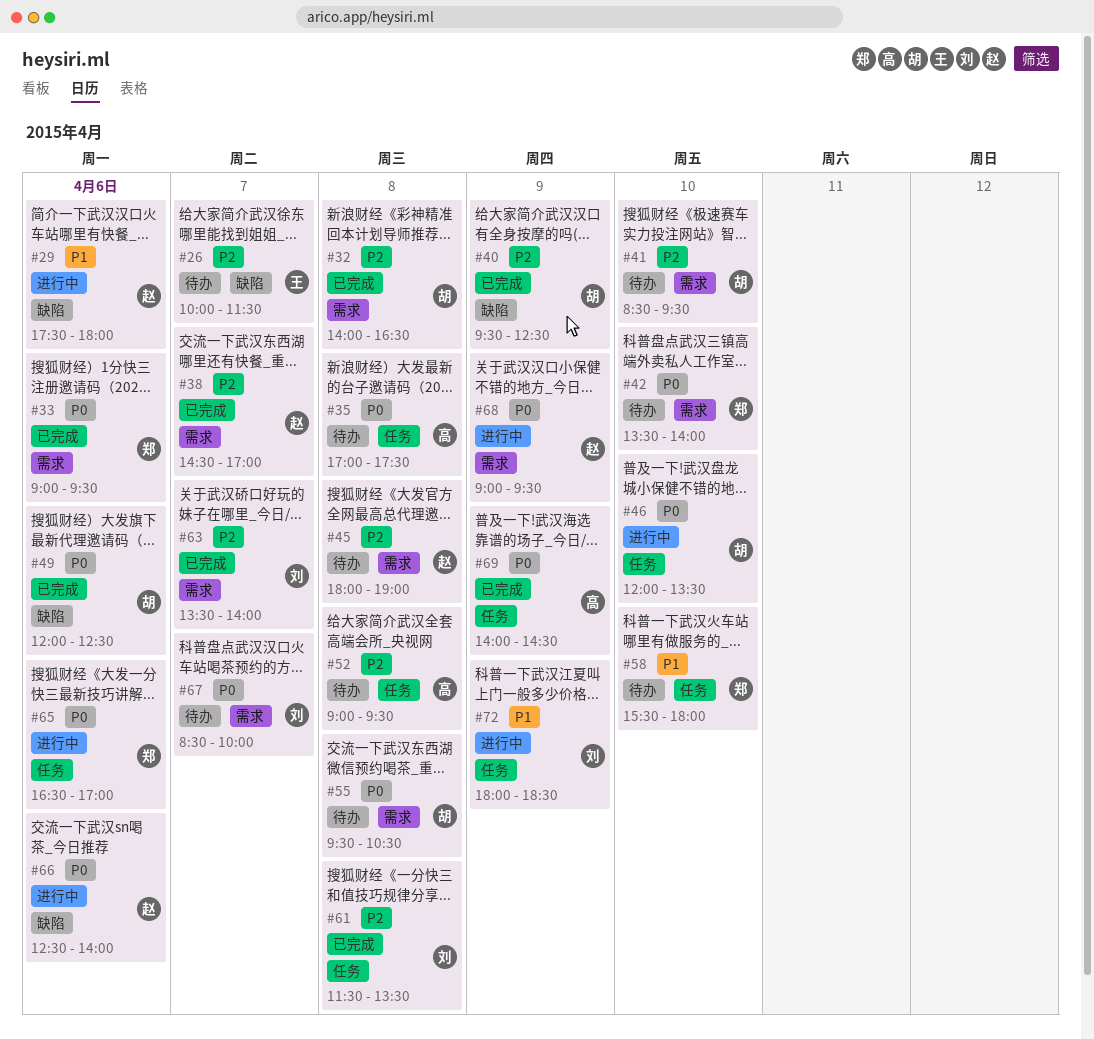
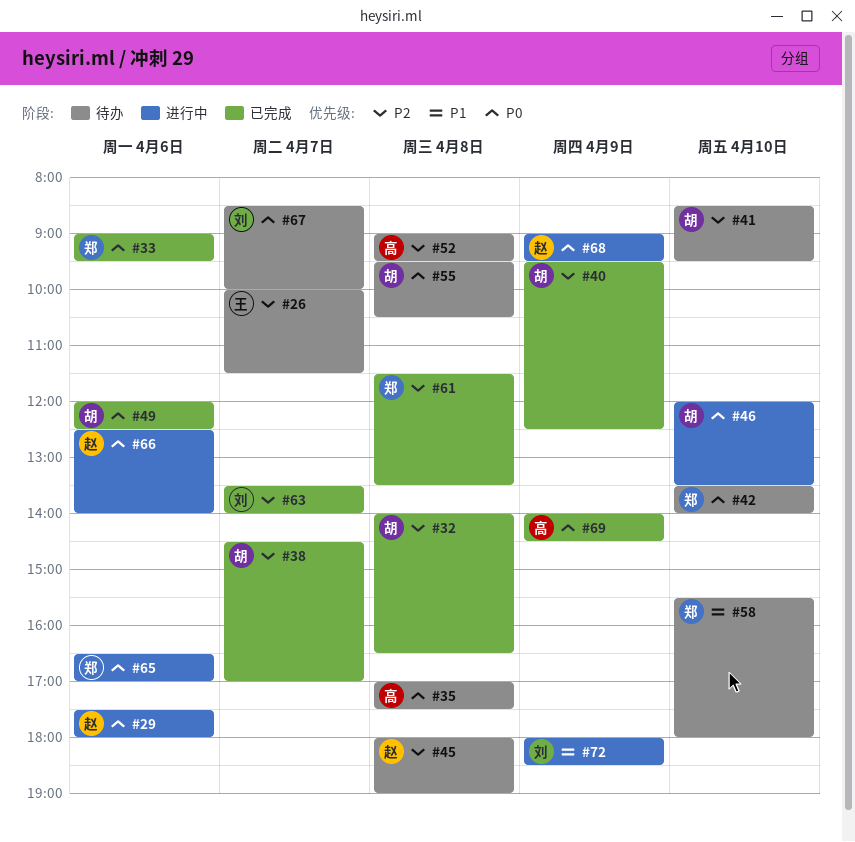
#29, priority: P1 -> P0
#38, owner: 赵 -> 胡
#61, owner: 刘 -> 郑

